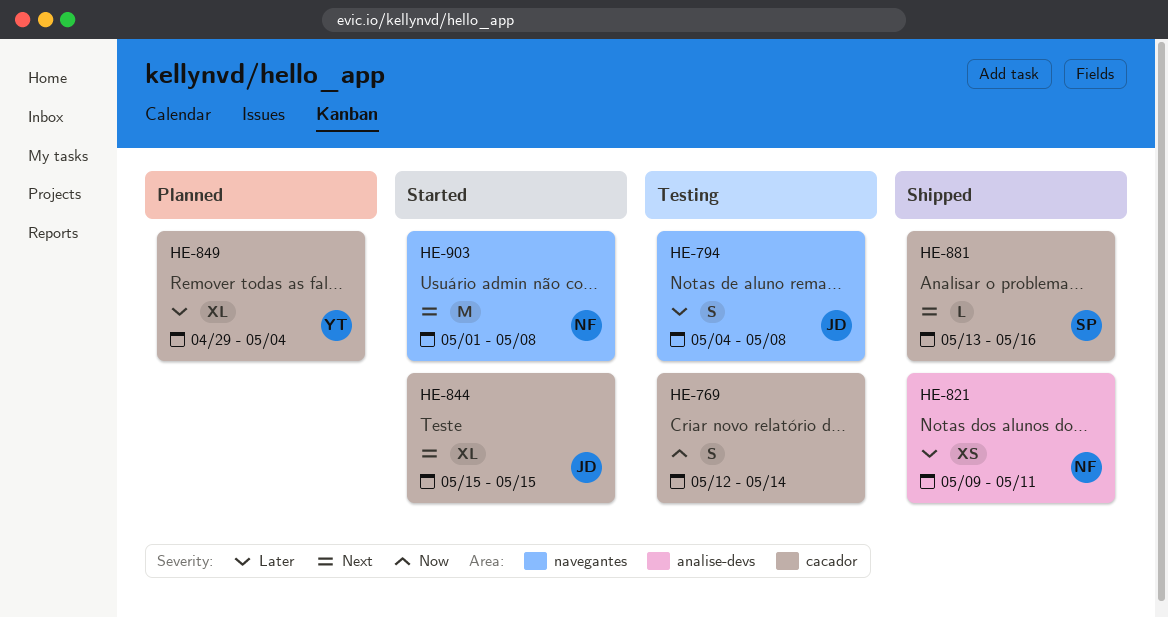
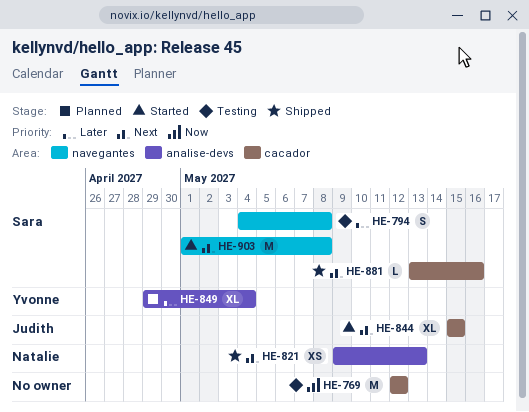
HE-769, estimate: S -> M
HE-769, due: May 14 -> May 12
HE-794, owner: Judith -> Sara
HE-821, priority: Later -> Next
HE-821, due: May 11 -> May 13
HE-849, label: cacador -> analise-devs
HE-903, owner: Natalie -> Sara

